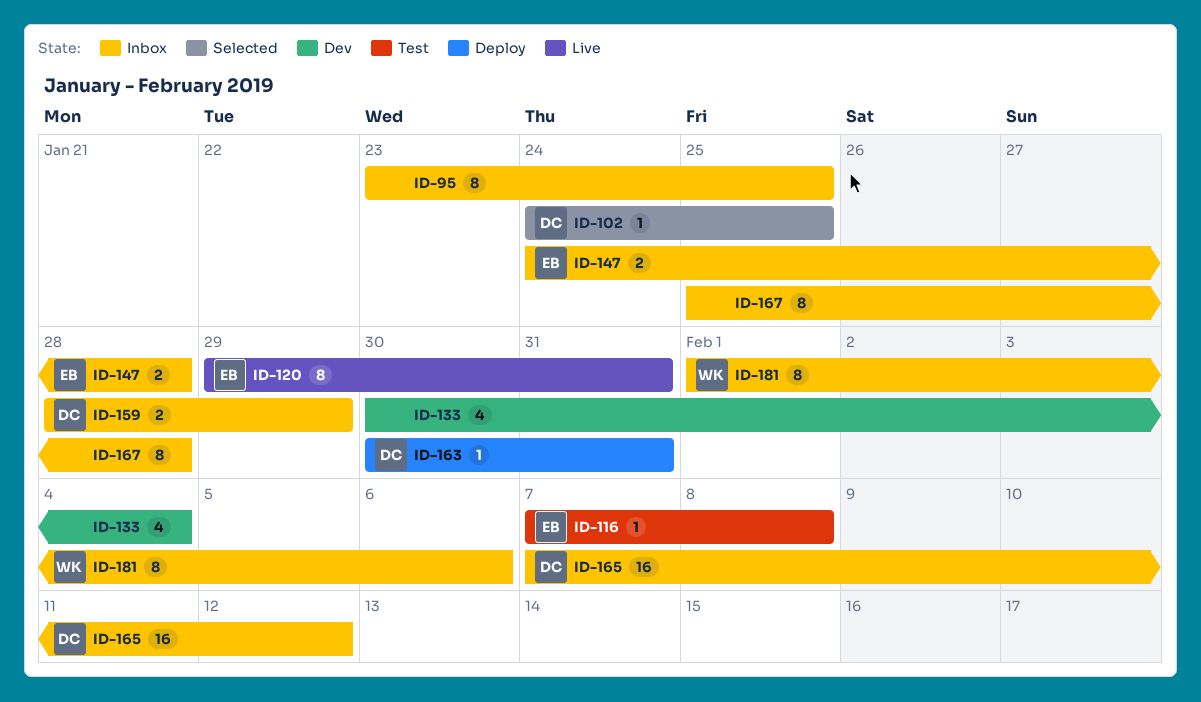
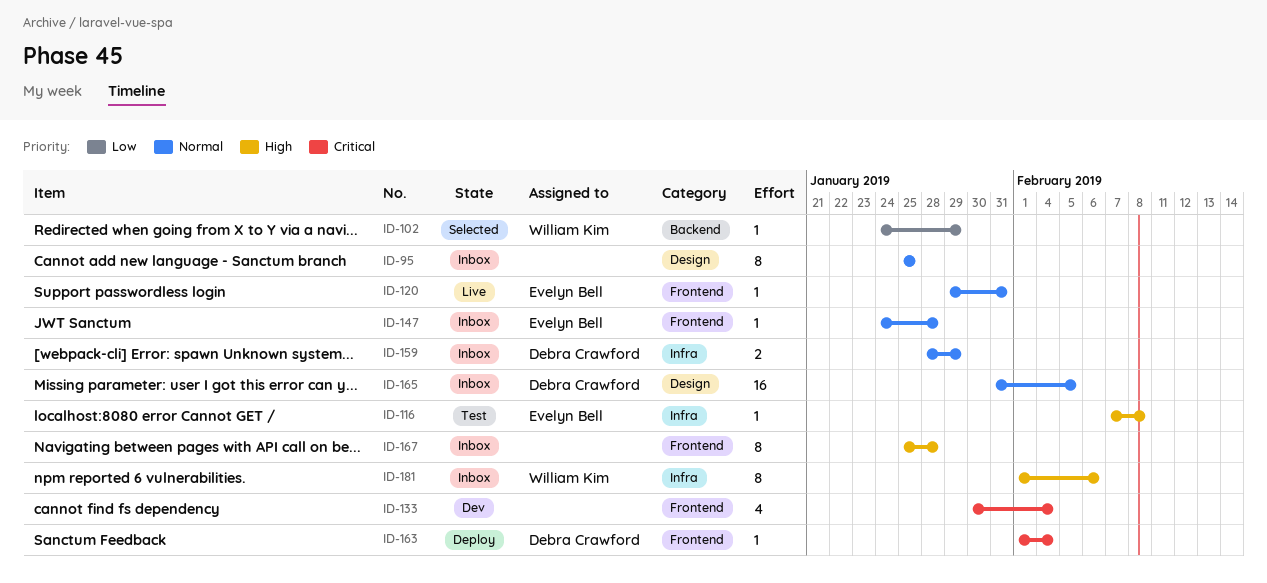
ID-95, start: Jan 23 -> Jan 25
ID-102, owner: Debra Crawford -> William Kim
ID-102, due: Jan 25 -> Jan 29
ID-120, estimate: 8 -> 1
ID-147, estimate: 2 -> 1
ID-163, start: Jan 30 -> Feb 1
ID-163, due: Jan 31 -> Feb 4
ID-165, start: Feb 7 -> Jan 31
ID-165, due: Feb 12 -> Feb 5

